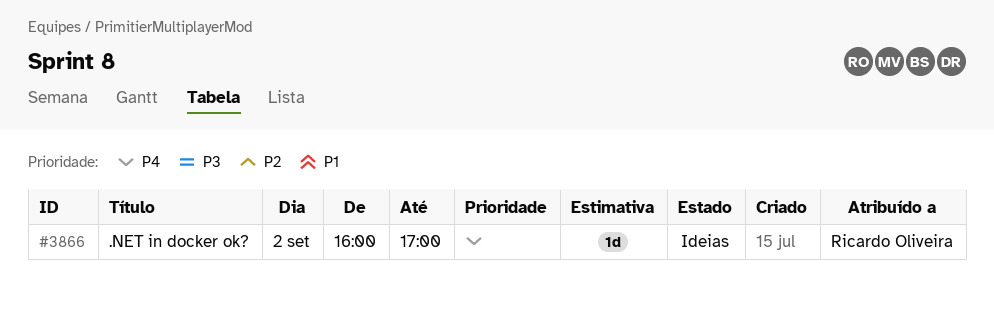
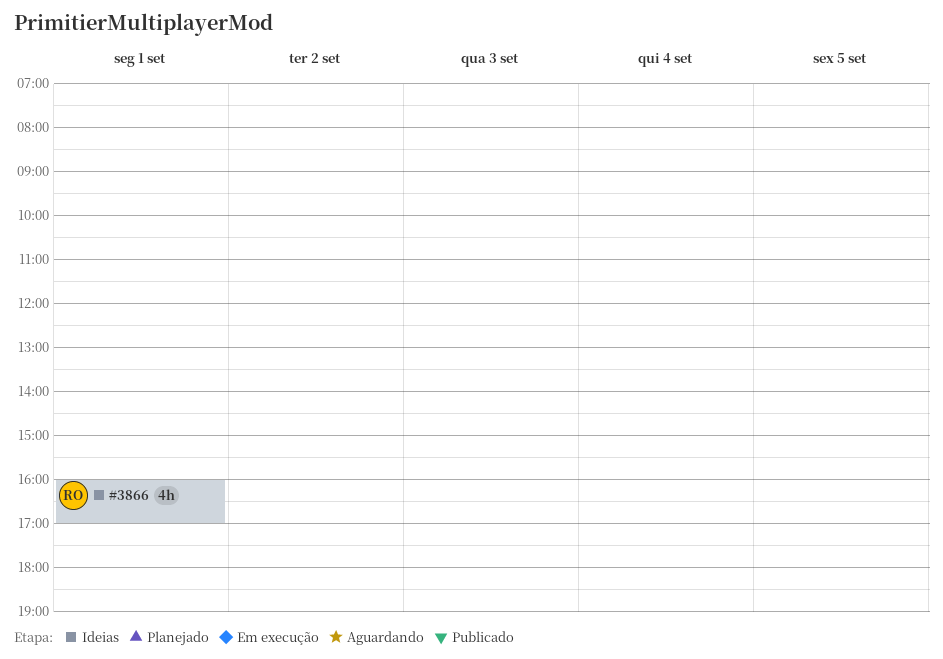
#3866, estimate: 1d -> 4h
#3866, day: Sep 2 -> Sep 1

